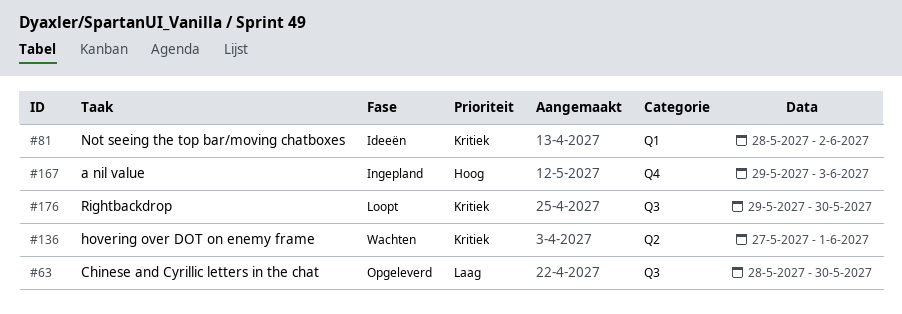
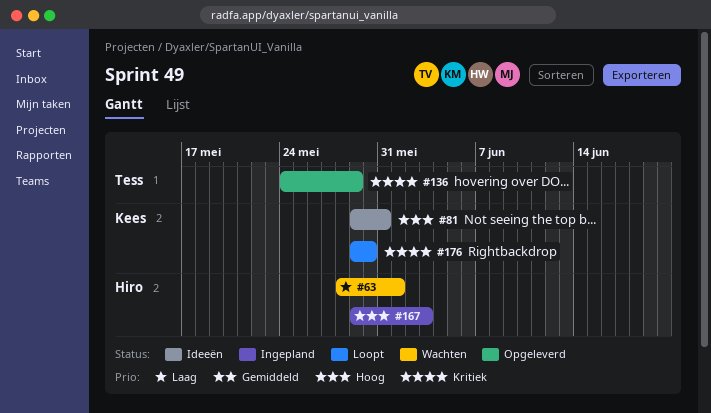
#63, status: Opgeleverd -> Wachten
#63, due: May 30 -> Jun 1
#81, priority: Kritiek -> Hoog
#81, start: May 28 -> May 29
#81, due: Jun 2 -> May 31
#136, status: Wachten -> Opgeleverd
#136, start: May 27 -> May 24
#136, due: Jun 1 -> May 29

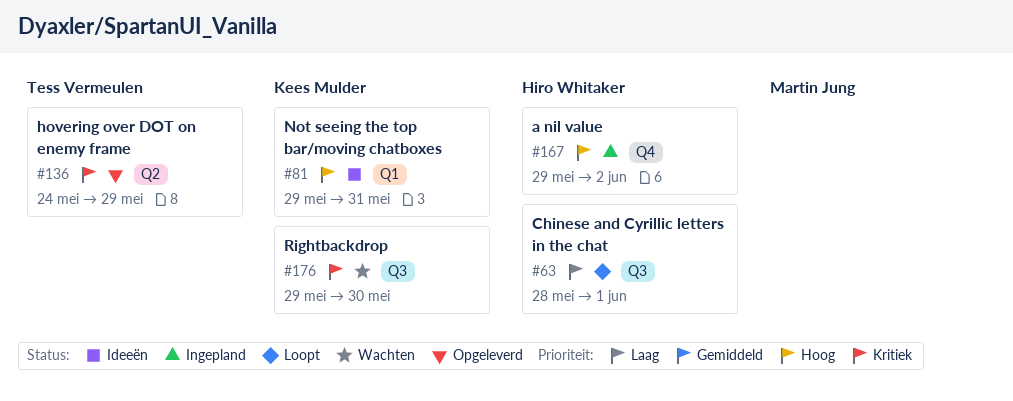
#63, status: Wachten -> Loopt
#167, due: Jun 3 -> Jun 2
#176, status: Loopt -> Wachten

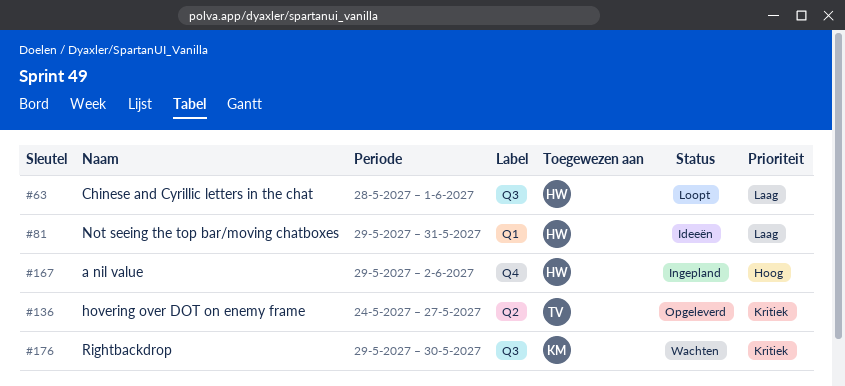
#81, owner: Kees Mulder -> Hiro Whitaker
#81, priority: Hoog -> Laag
#136, due: May 29 -> May 27

